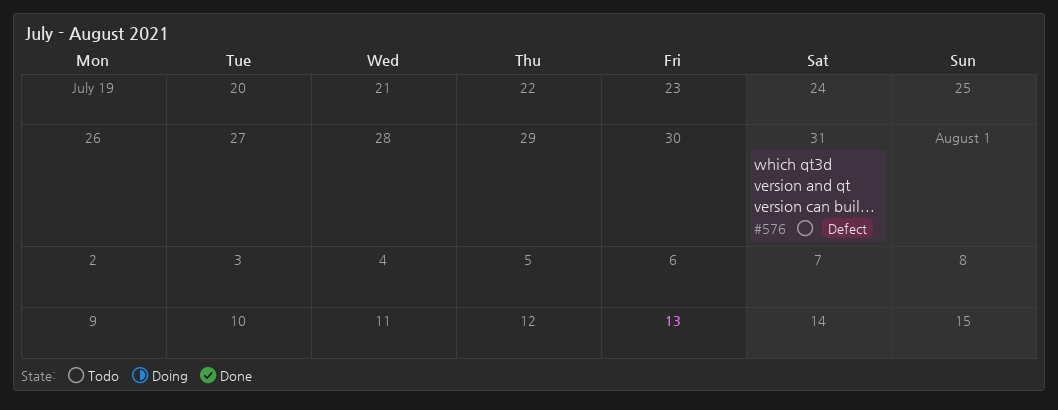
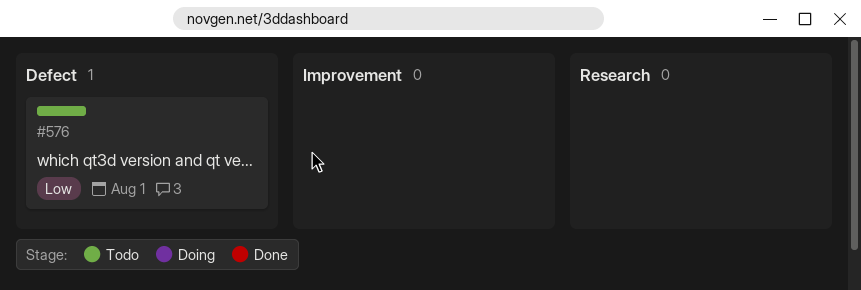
#576, due: Jul 31 -> Aug 1

